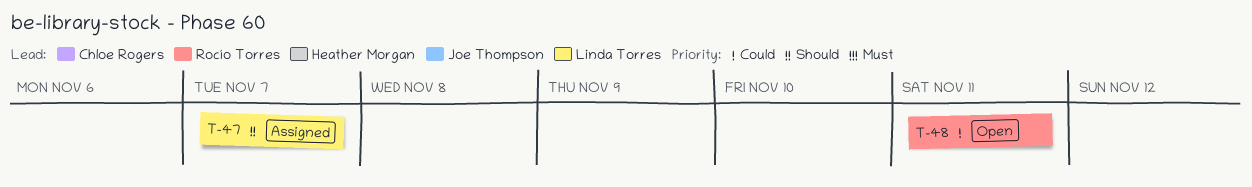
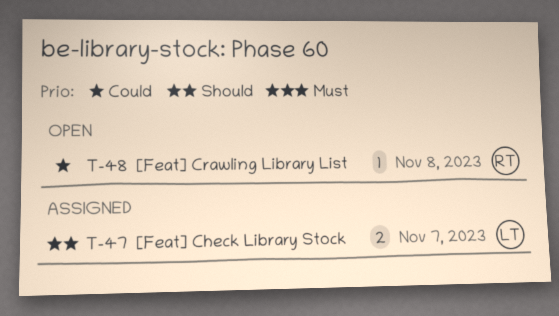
T-48, due: Nov 11 -> Nov 8

